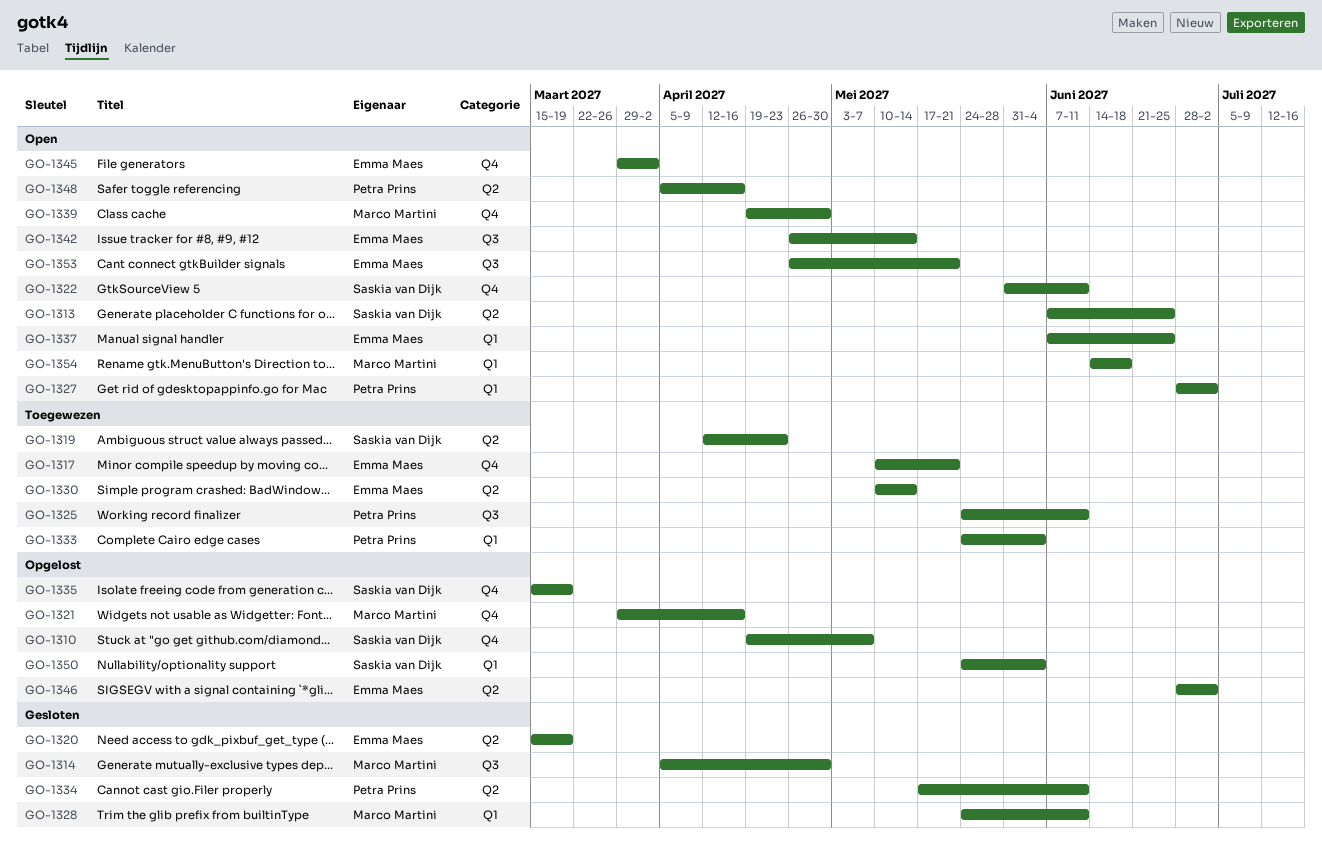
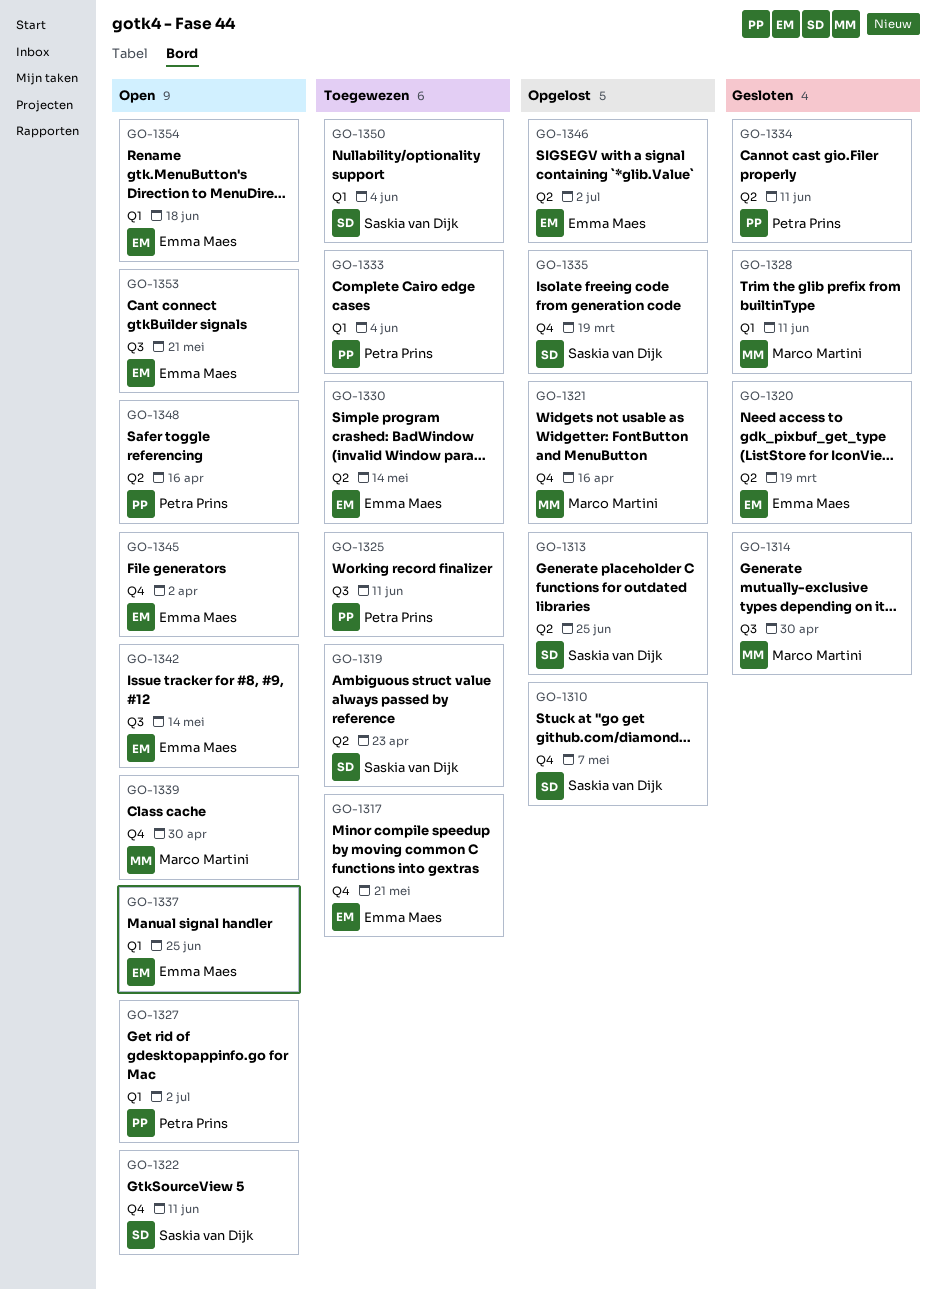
GO-1313, status: Open -> Opgelost
GO-1350, status: Opgelost -> Toegewezen
GO-1354, owner: Marco Martini -> Emma Maes

